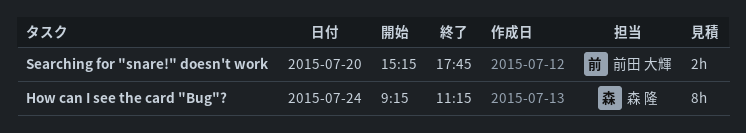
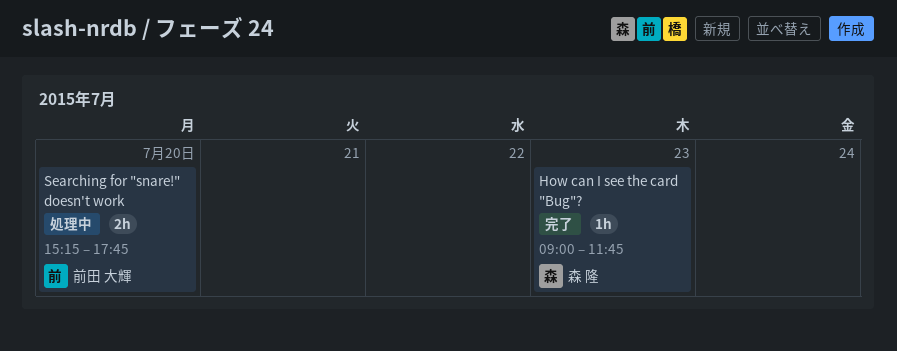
How can I see the card "Bug"?, estimate: 8h -> 1h
How can I see the card "Bug"?, day: Jul 24 -> Jul 23
How can I see the card "Bug"?, begins: 09:15 -> 09:00
How can I see the card "Bug"?, ends: 11:15 -> 11:45

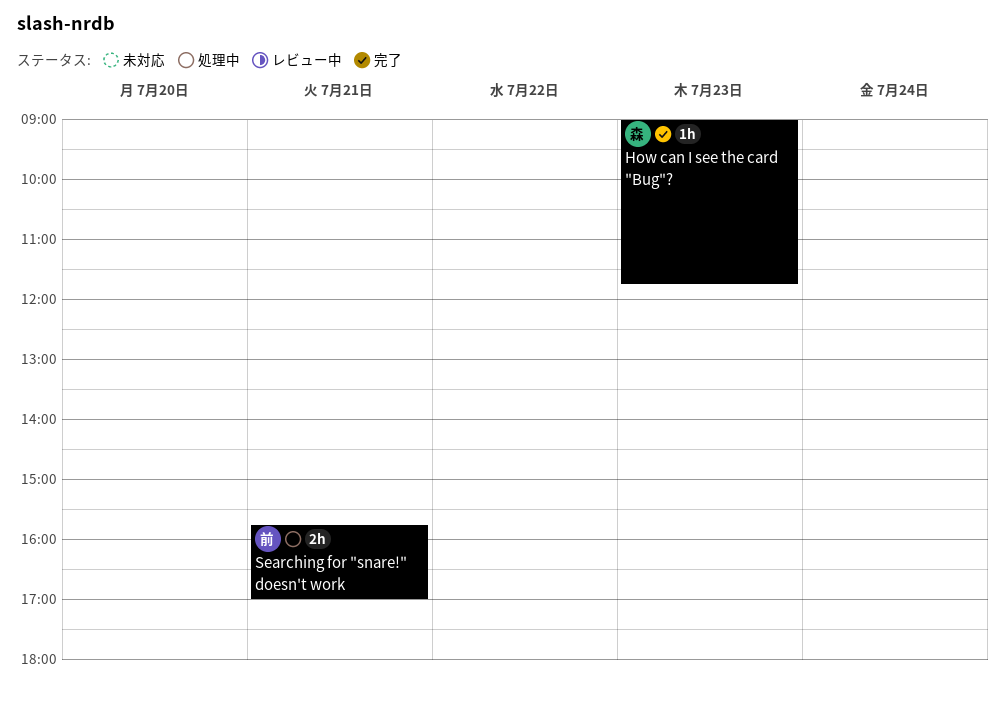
Searching for "snare!" doesn't work, day: Jul 20 -> Jul 21
Searching for "snare!" doesn't work, begins: 15:15 -> 15:45
Searching for "snare!" doesn't work, ends: 17:45 -> 17:00

